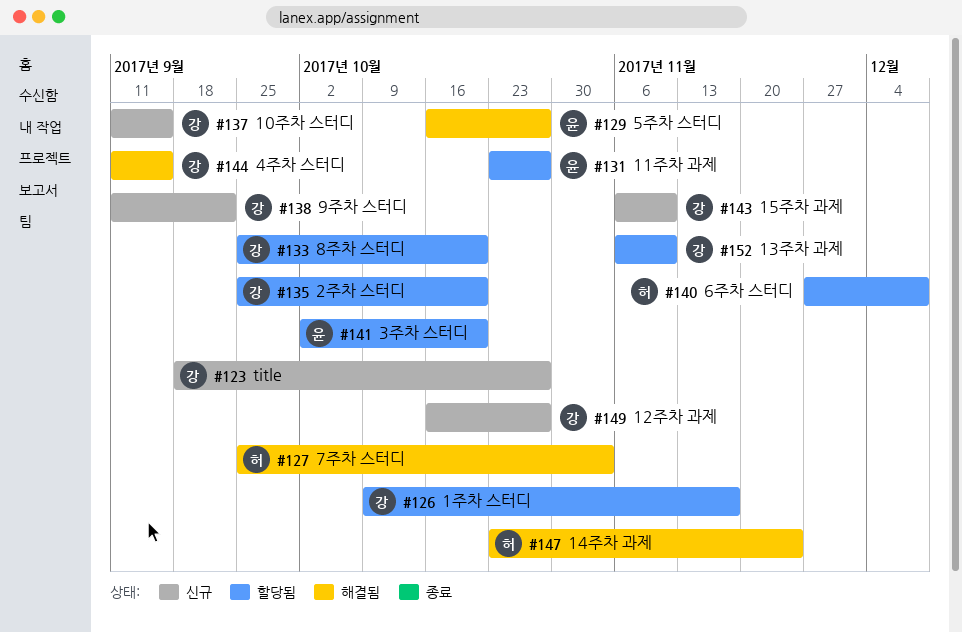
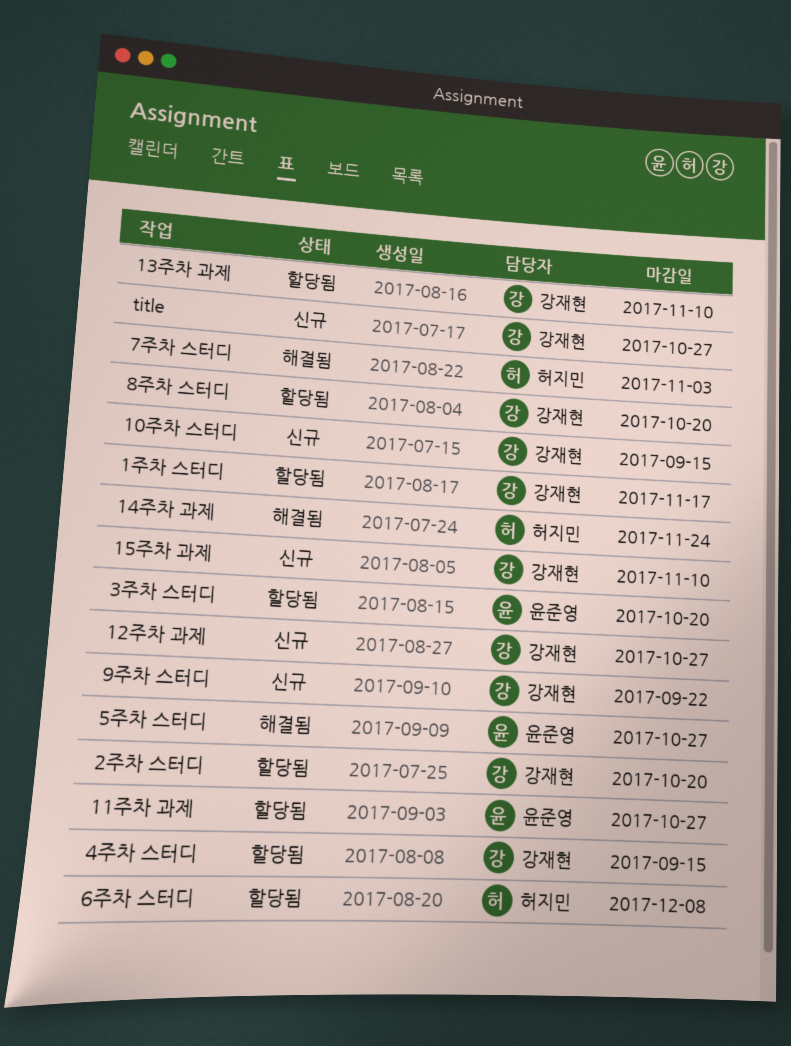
4주차 스터디, status: 해결됨 -> 할당됨

